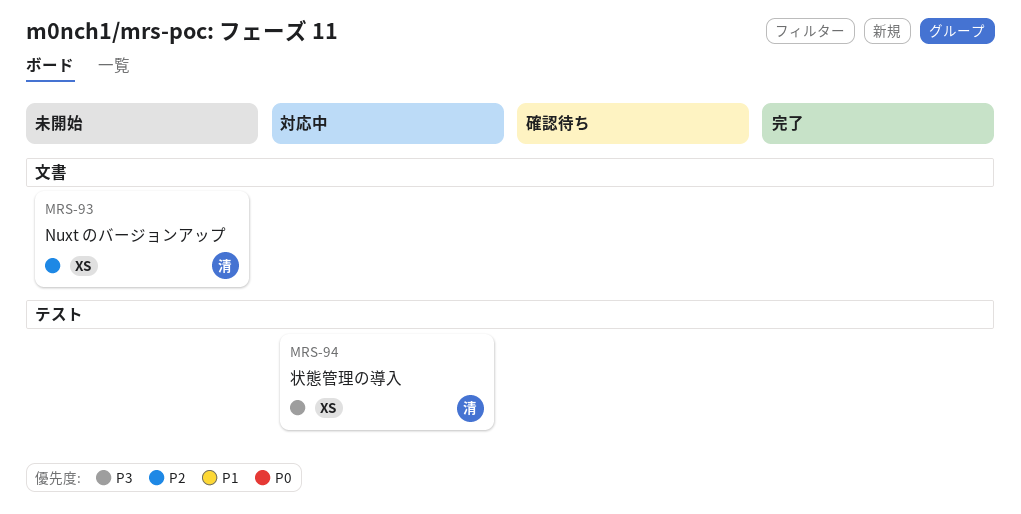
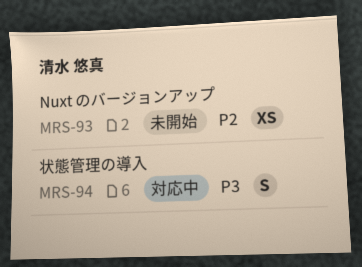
MRS-94, estimate: XS -> S

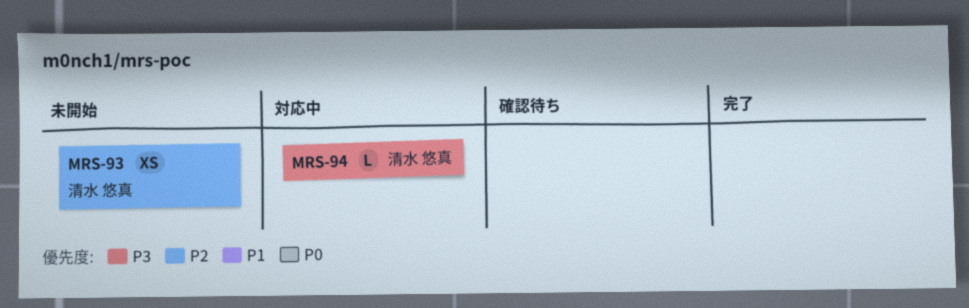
MRS-94, estimate: S -> L

